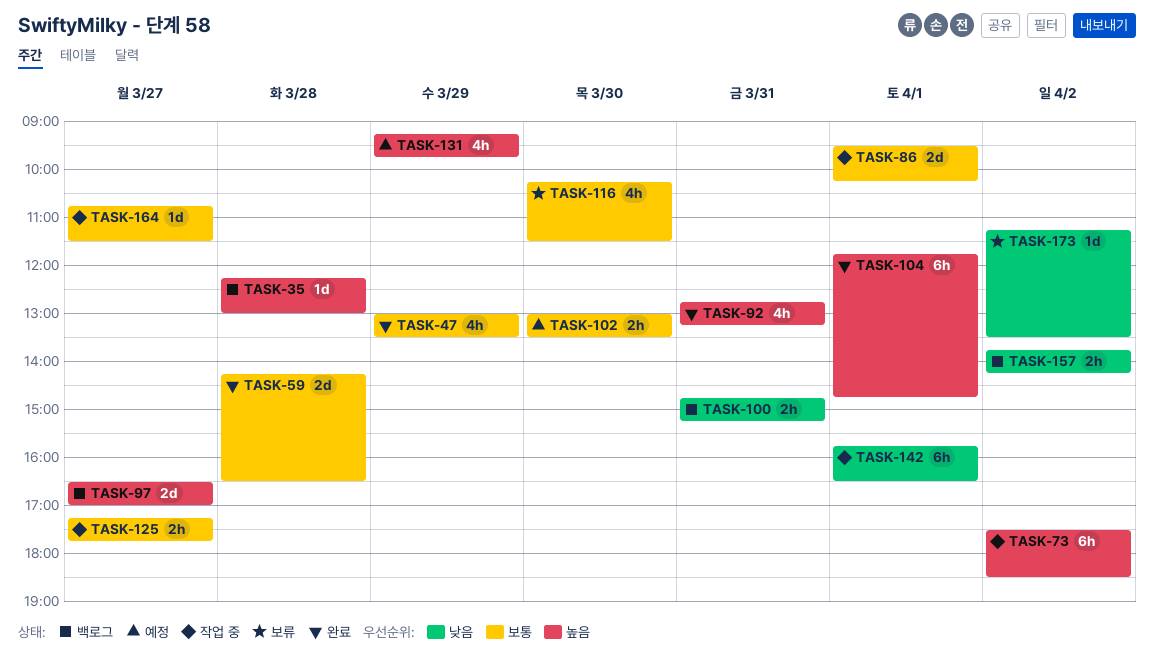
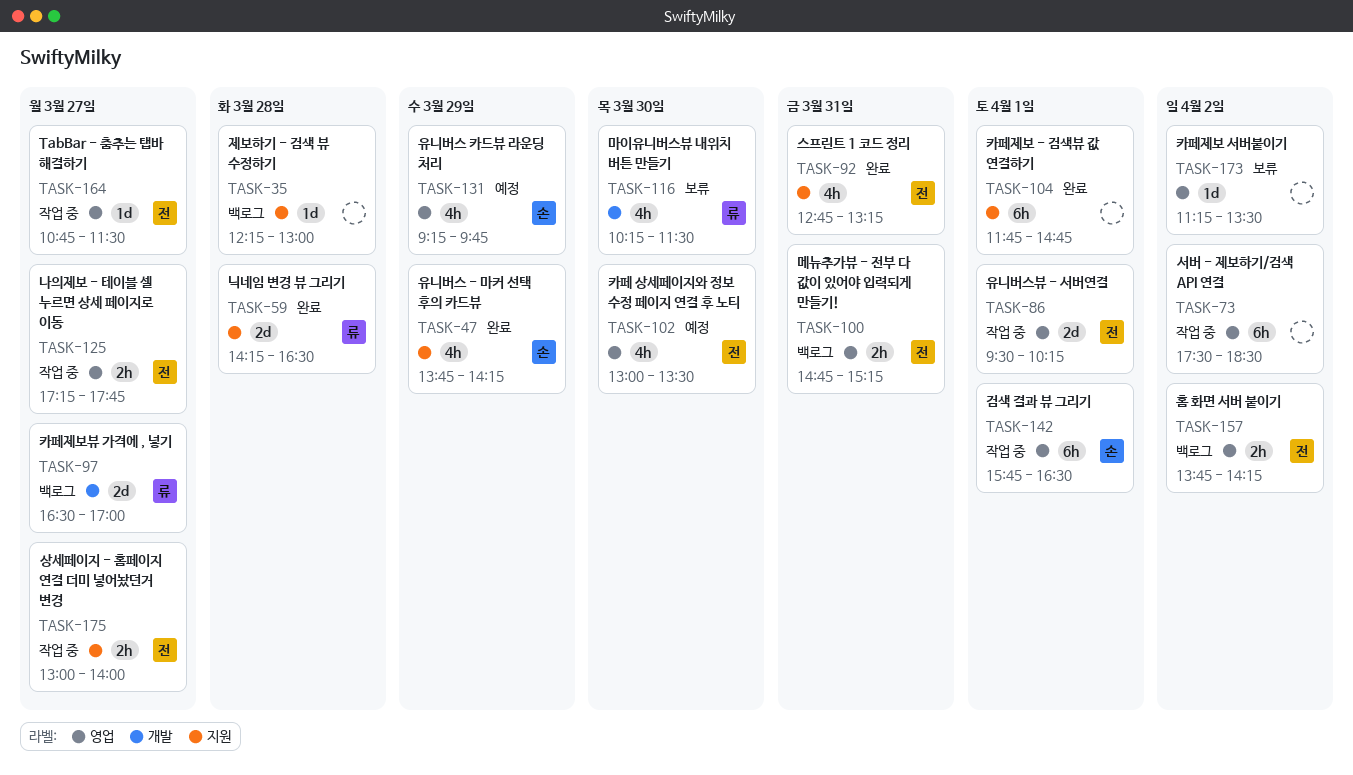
TASK-47, begins: 13:00 -> 13:45
TASK-47, ends: 13:30 -> 14:15
TASK-102, estimate: 2h -> 4h
TASK-175: none -> present

